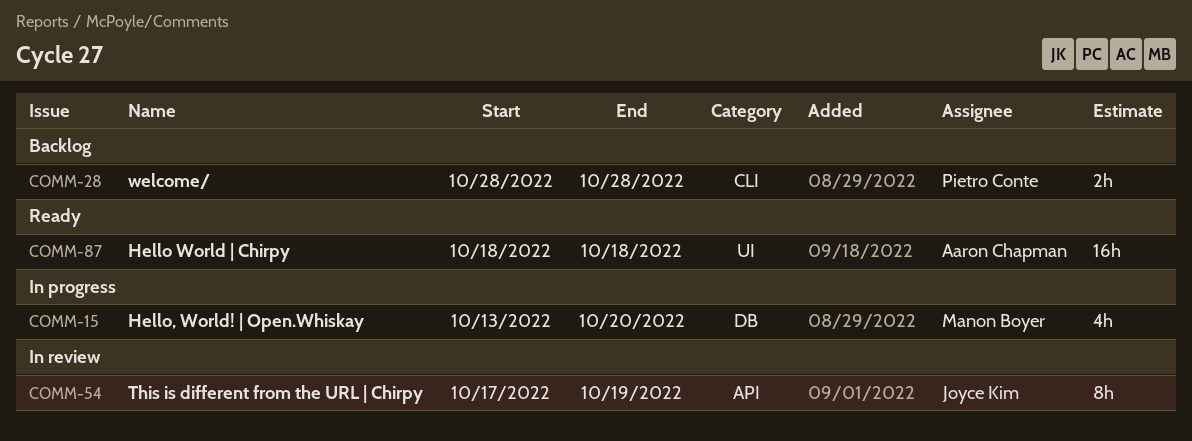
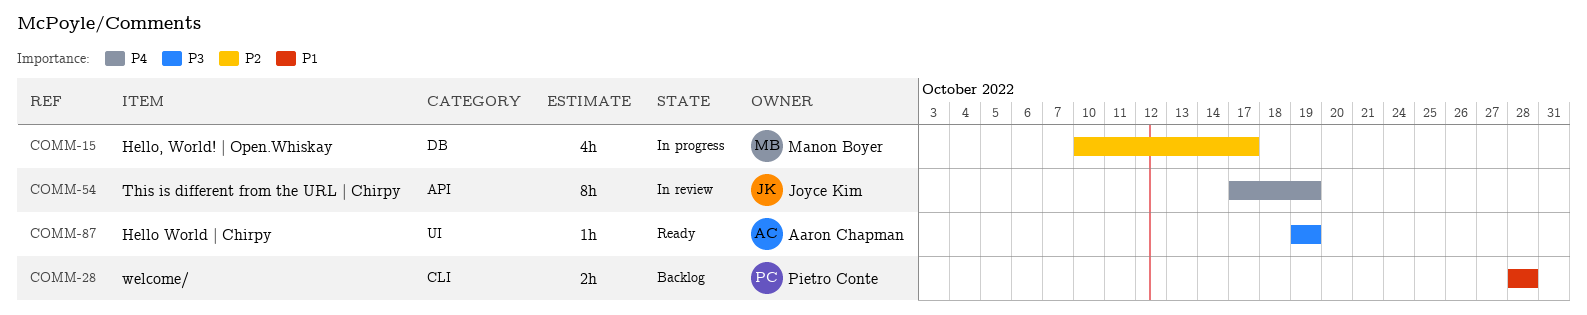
COMM-15, start: Oct 13 -> Oct 10
COMM-15, due: Oct 20 -> Oct 17
COMM-87, estimate: 16h -> 1h
COMM-87, start: Oct 18 -> Oct 19
COMM-87, due: Oct 18 -> Oct 19

